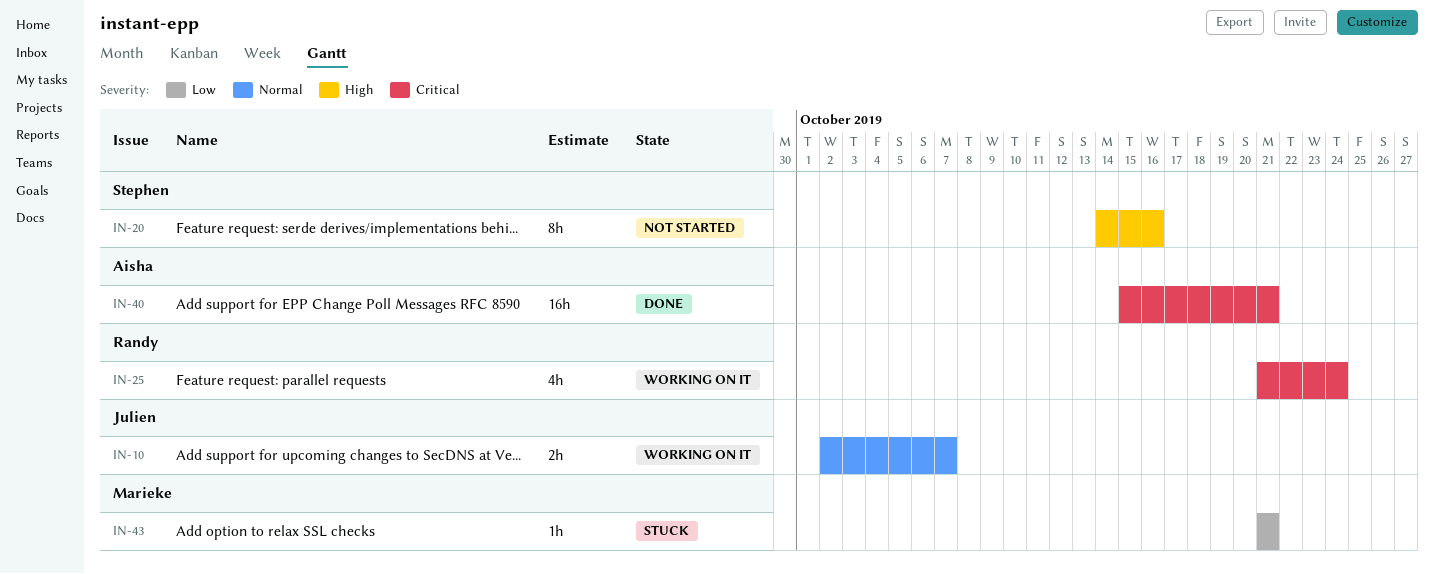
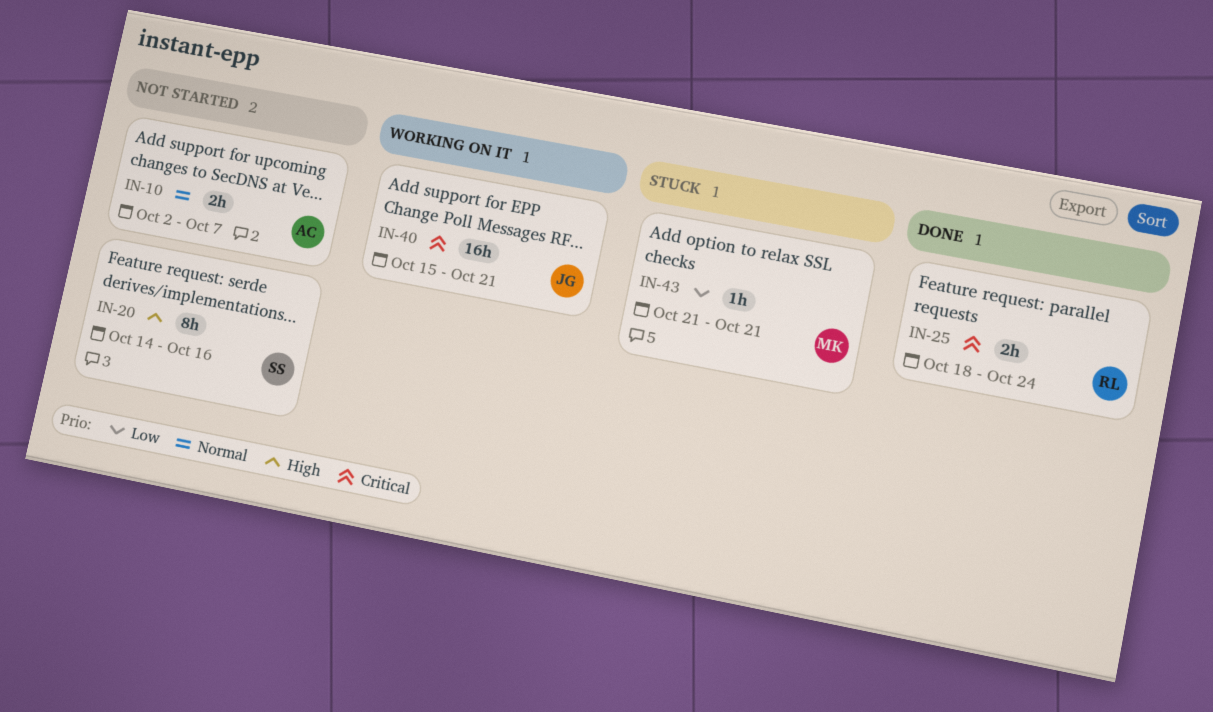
IN-10, status: Working on it -> Not started
IN-10, owner: Julien -> Aisha
IN-25, status: Working on it -> Done
IN-25, estimate: 4h -> 2h
IN-25, start: Oct 21 -> Oct 18
IN-40, status: Done -> Working on it
IN-40, owner: Aisha -> Julien

